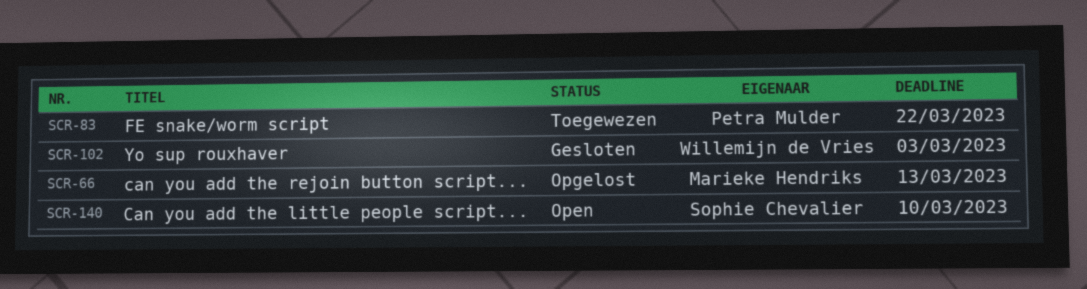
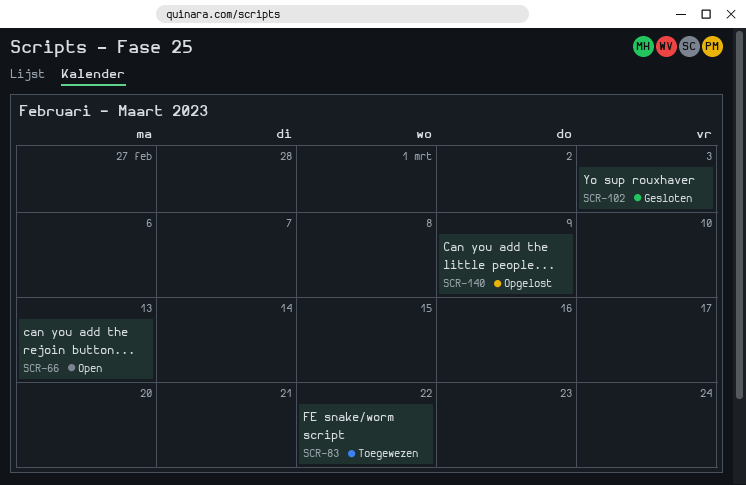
SCR-66, status: Opgelost -> Open
SCR-140, status: Open -> Opgelost
SCR-140, due: Mar 10 -> Mar 9

